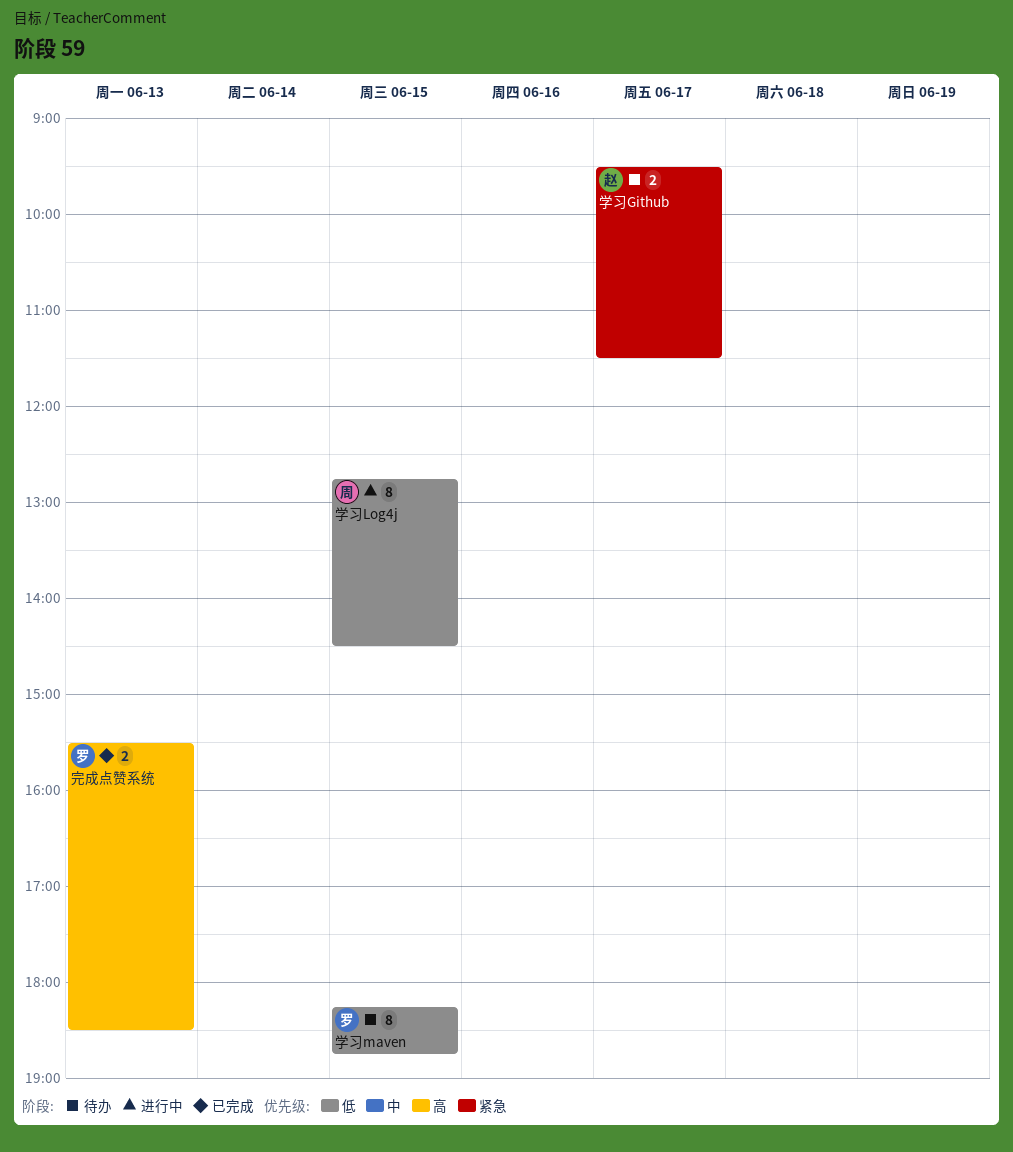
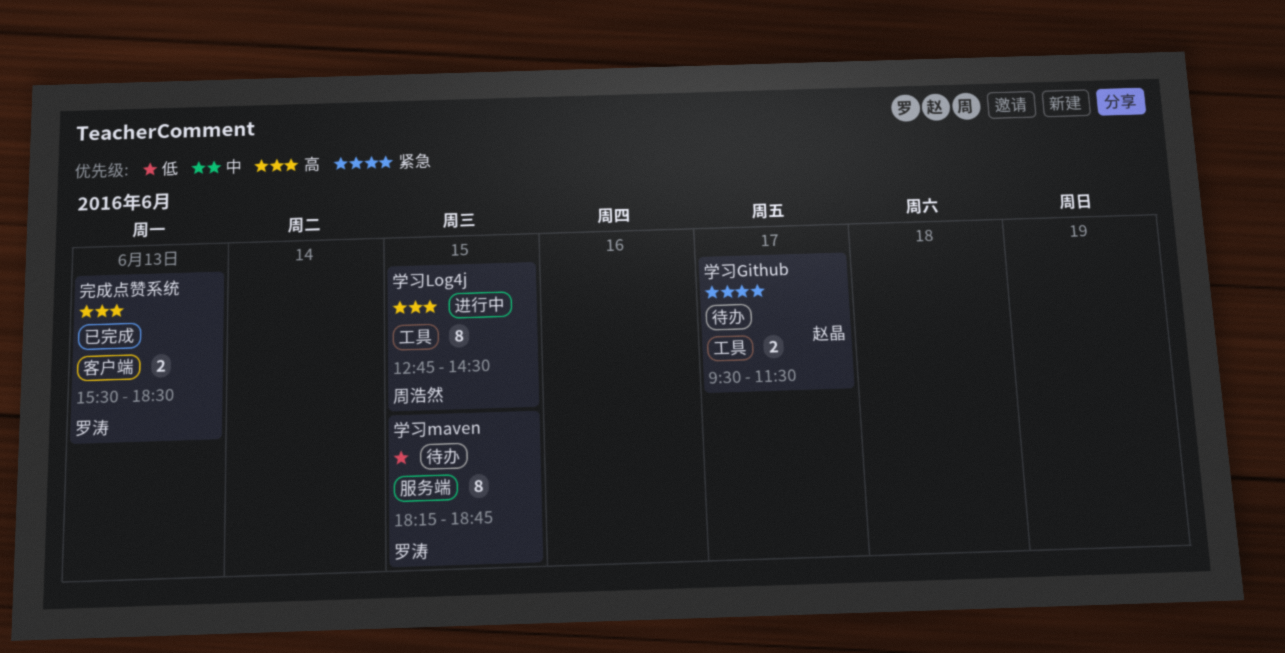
学习Log4j, priority: 低 -> 高

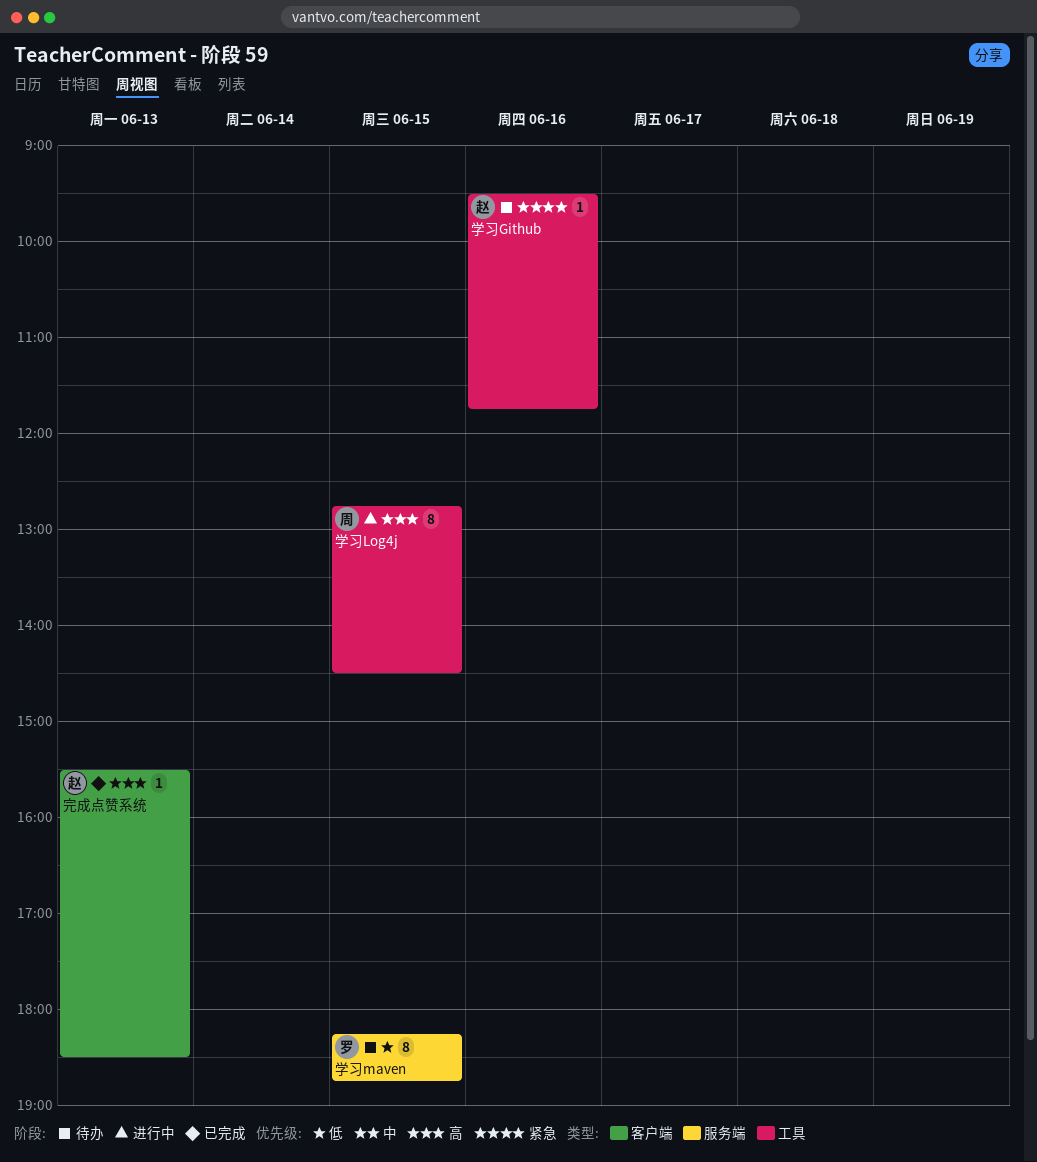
学习Github, estimate: 2 -> 1
学习Github, day: Jun 17 -> Jun 16
学习Github, ends: 11:30 -> 11:45
完成点赞系统, owner: 罗涛 -> 赵晶
完成点赞系统, estimate: 2 -> 1

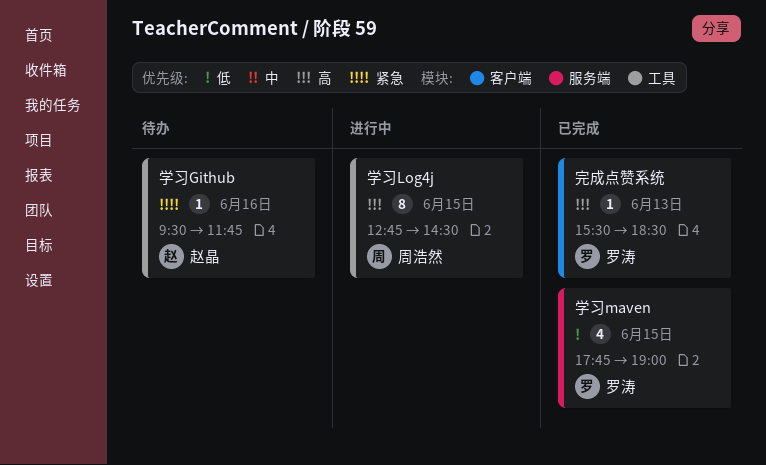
学习maven, status: 待办 -> 已完成
学习maven, estimate: 8 -> 4
学习maven, begins: 18:15 -> 17:45
学习maven, ends: 18:45 -> 19:00
完成点赞系统, owner: 赵晶 -> 罗涛

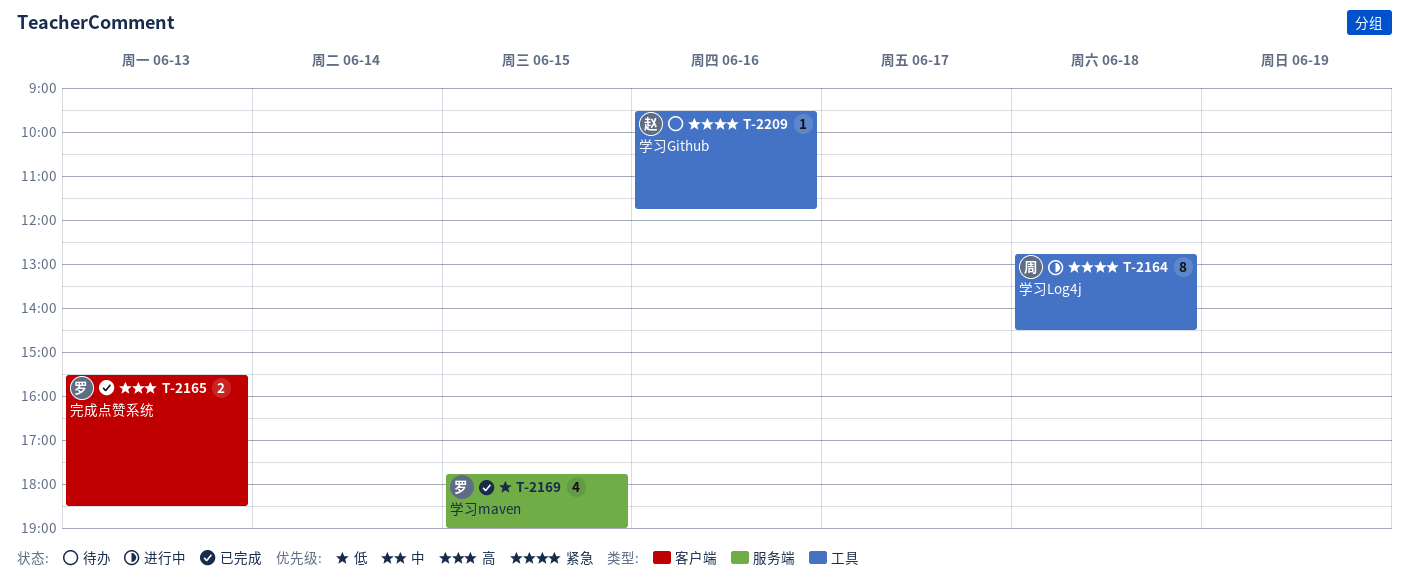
学习Log4j, priority: 高 -> 紧急
学习Log4j, day: Jun 15 -> Jun 18
完成点赞系统, estimate: 1 -> 2

